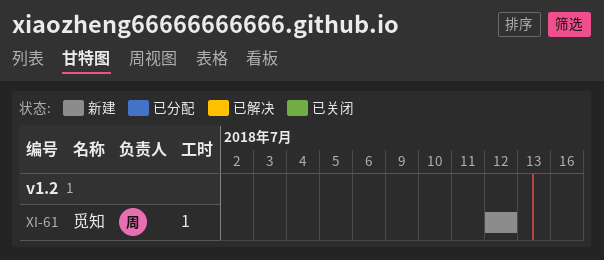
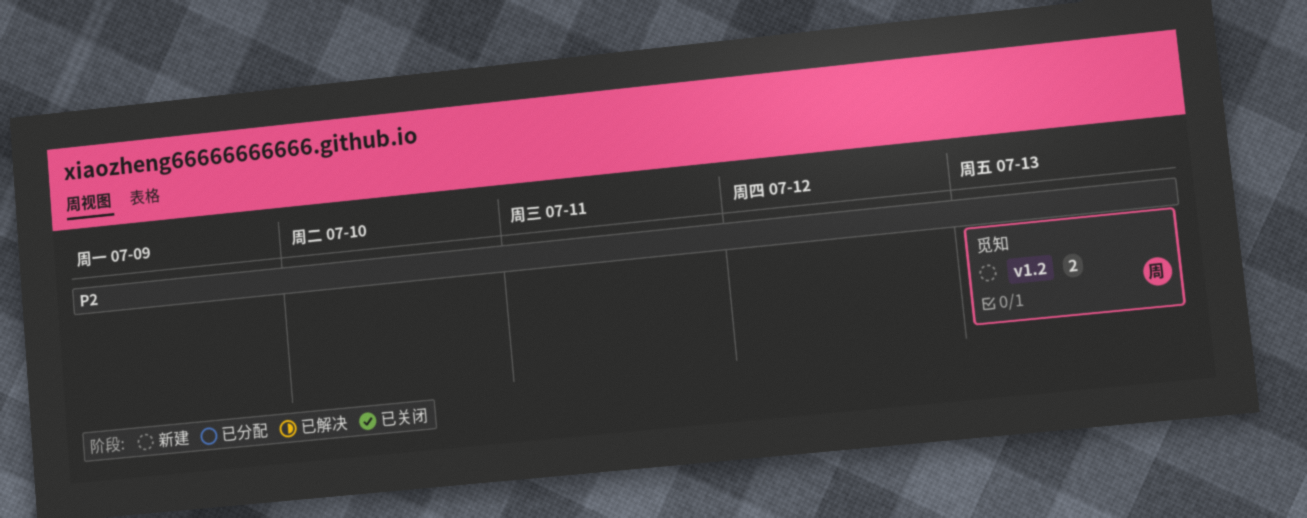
觅知, estimate: 1 -> 2
觅知, due: Jul 12 -> Jul 13

